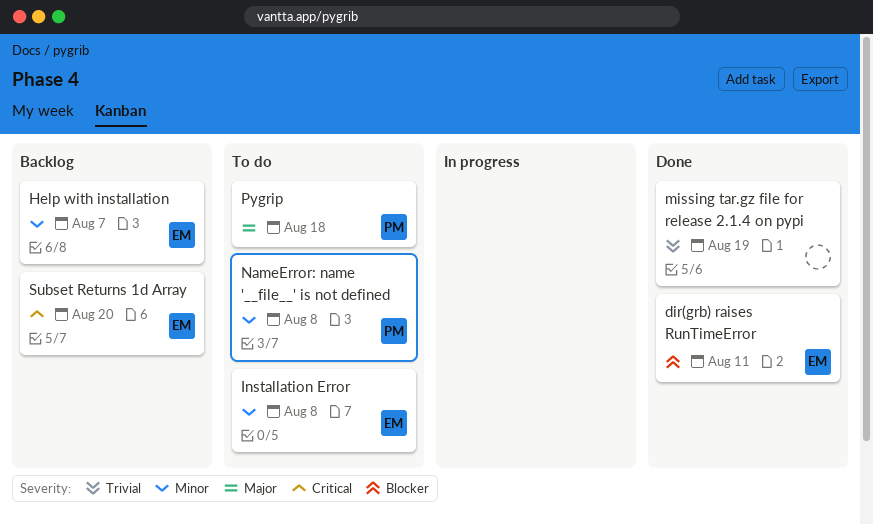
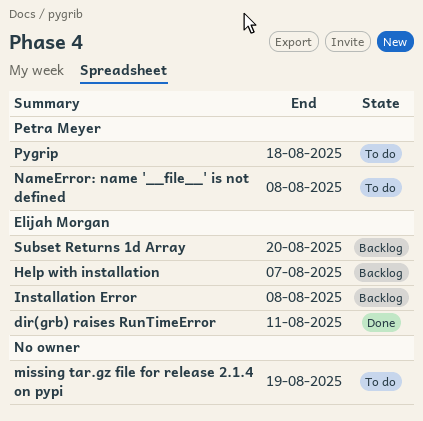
Installation Error, status: To do -> Backlog
missing tar.gz file for release 2.1.4 on pypi, status: Done -> To do

